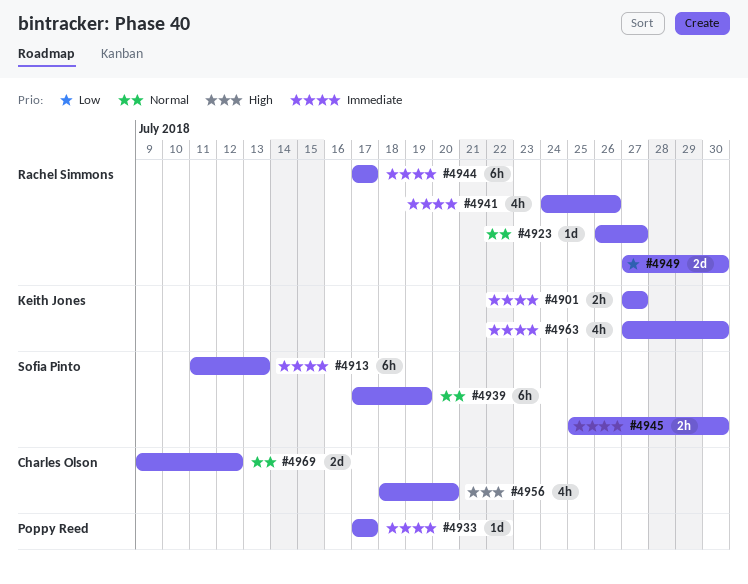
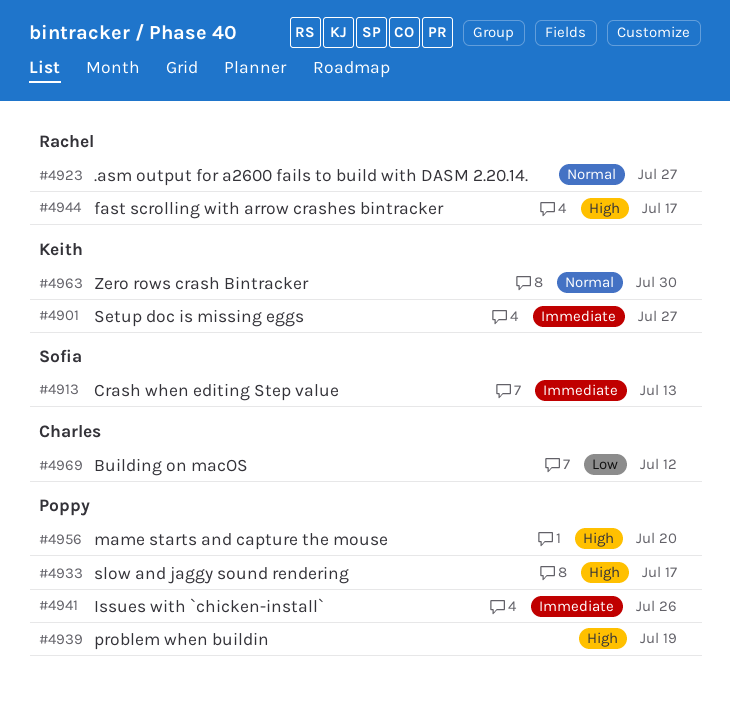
#4933, priority: Immediate -> High
#4939, owner: Sofia Pinto -> Poppy Reed
#4939, priority: Normal -> High
#4941, owner: Rachel Simmons -> Poppy Reed
#4944, priority: Immediate -> High
#4945: present -> none
#4949: present -> none
#4956, owner: Charles Olson -> Poppy Reed
#4963, priority: Immediate -> Normal
#4969, priority: Normal -> Low

